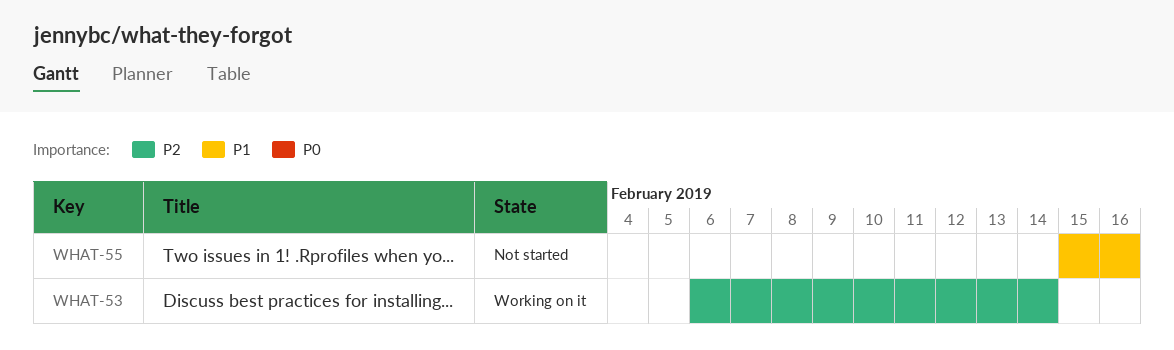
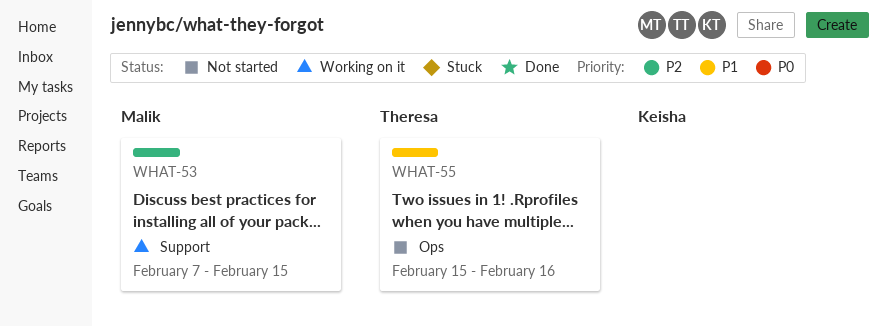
WHAT-53, start: Feb 6 -> Feb 7
WHAT-53, due: Feb 14 -> Feb 15

